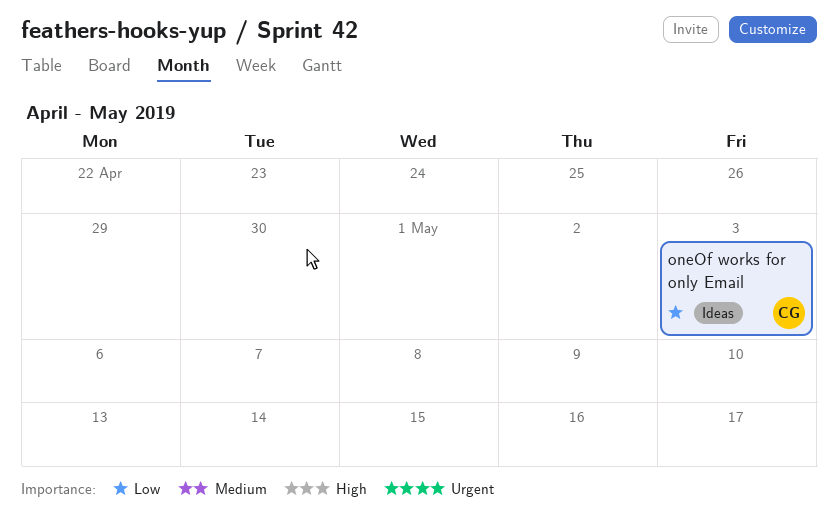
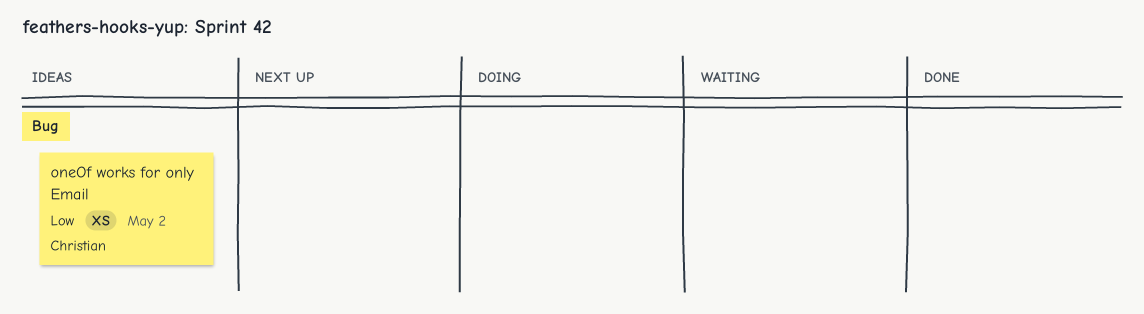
oneOf works for only Email, due: May 3 -> May 2

